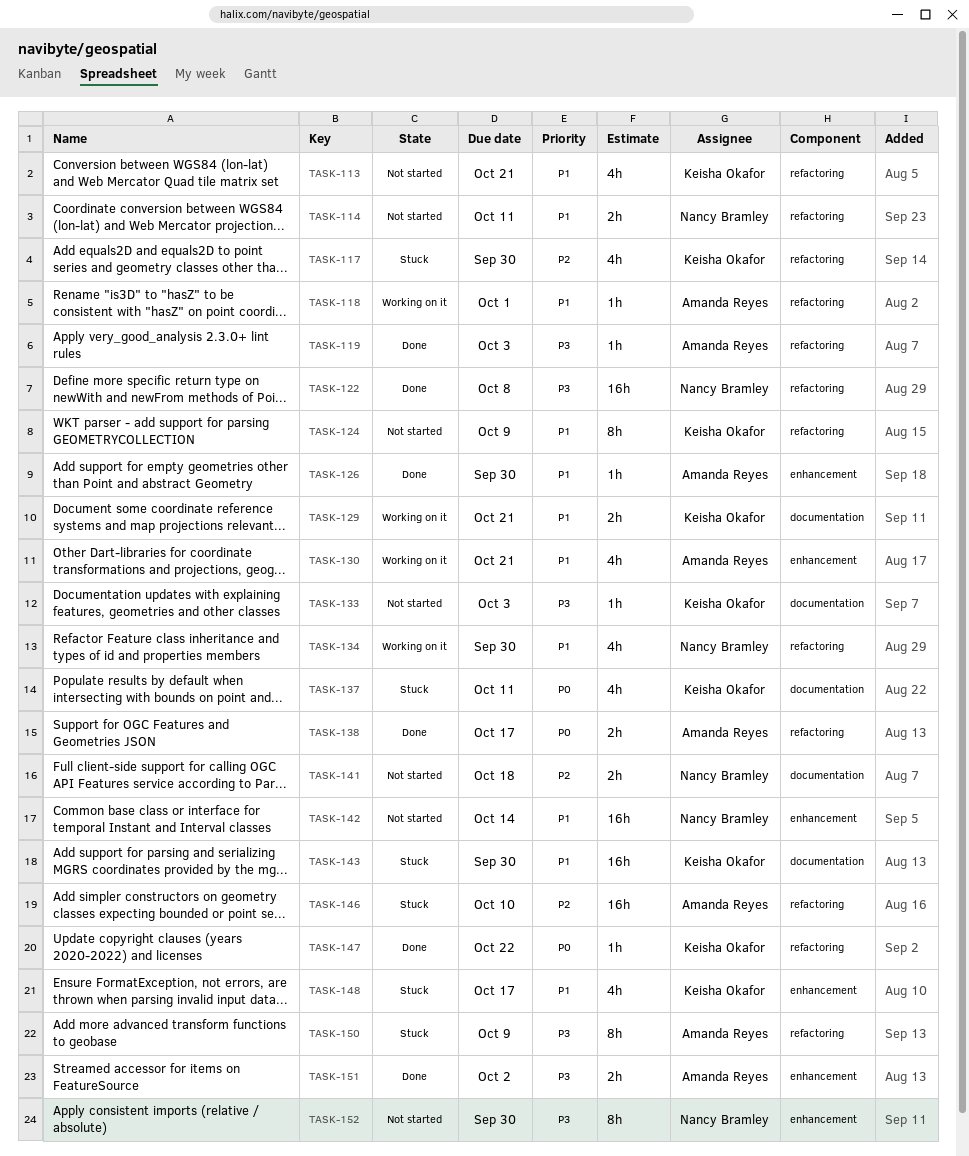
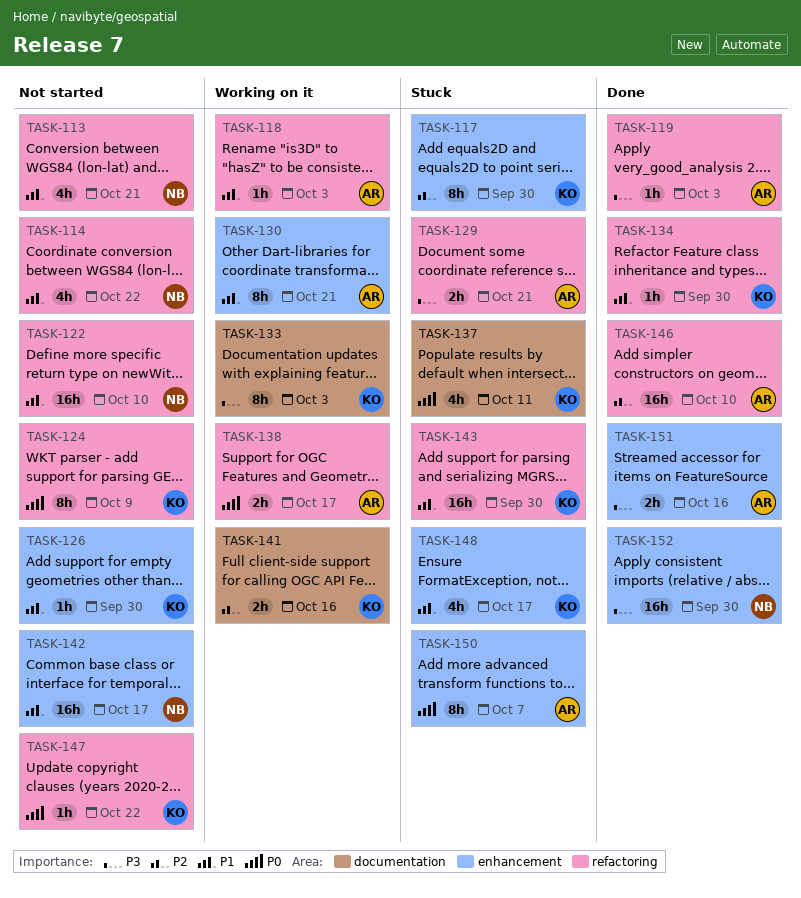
TASK-113, owner: Keisha Okafor -> Nancy Bramley
TASK-114, estimate: 2h -> 4h
TASK-114, due: Oct 11 -> Oct 22
TASK-117, label: refactoring -> enhancement
TASK-117, estimate: 4h -> 8h
TASK-118, due: Oct 1 -> Oct 3
TASK-122, status: Done -> Not started
TASK-122, priority: P3 -> P1
TASK-122, due: Oct 8 -> Oct 10
TASK-124, priority: P1 -> P0
TASK-126, status: Done -> Not started
TASK-126, owner: Amanda Reyes -> Keisha Okafor
TASK-129, status: Working on it -> Stuck
TASK-129, owner: Keisha Okafor -> Amanda Reyes
TASK-129, priority: P1 -> P3
TASK-129, label: documentation -> refactoring
TASK-130, estimate: 4h -> 8h
TASK-133, status: Not started -> Working on it
TASK-133, estimate: 1h -> 8h
TASK-134, status: Working on it -> Done
TASK-134, owner: Nancy Bramley -> Keisha Okafor
TASK-134, estimate: 4h -> 1h
TASK-138, status: Done -> Working on it
TASK-141, status: Not started -> Working on it
TASK-141, owner: Nancy Bramley -> Keisha Okafor
TASK-141, due: Oct 18 -> Oct 16
TASK-142, due: Oct 14 -> Oct 17
TASK-143, label: documentation -> refactoring
TASK-146, status: Stuck -> Done
TASK-147, status: Done -> Not started
TASK-150, priority: P3 -> P0
TASK-150, label: refactoring -> enhancement
TASK-150, due: Oct 9 -> Oct 7
TASK-151, due: Oct 2 -> Oct 16
TASK-152, status: Not started -> Done
TASK-152, estimate: 8h -> 16h

